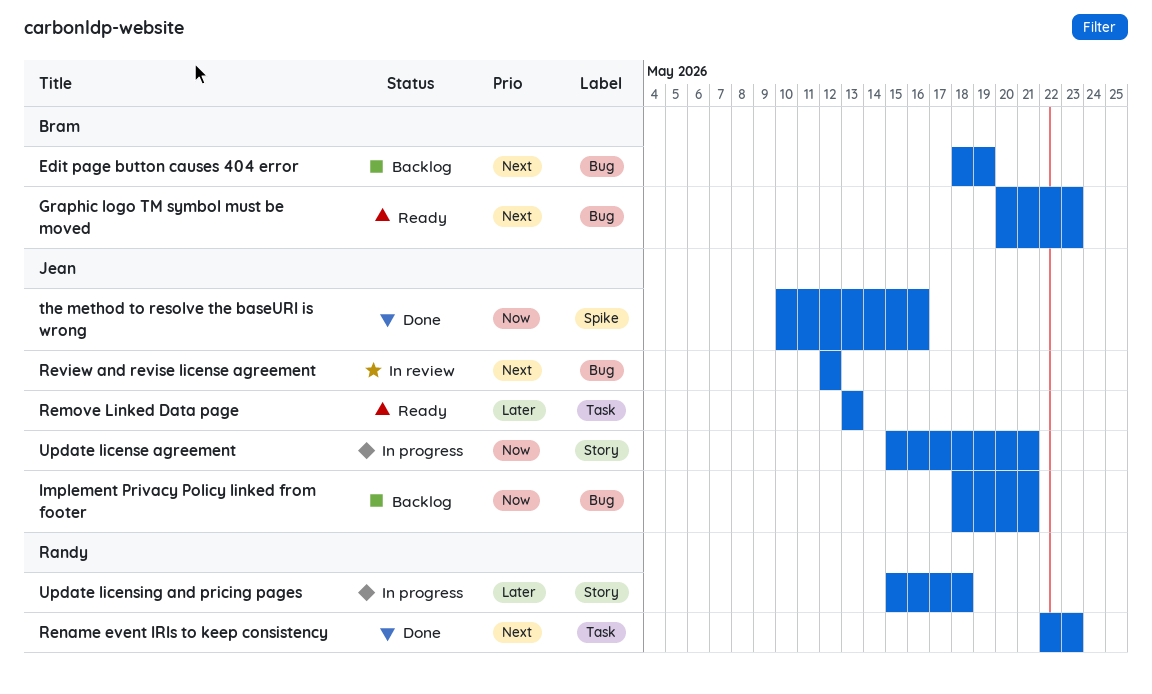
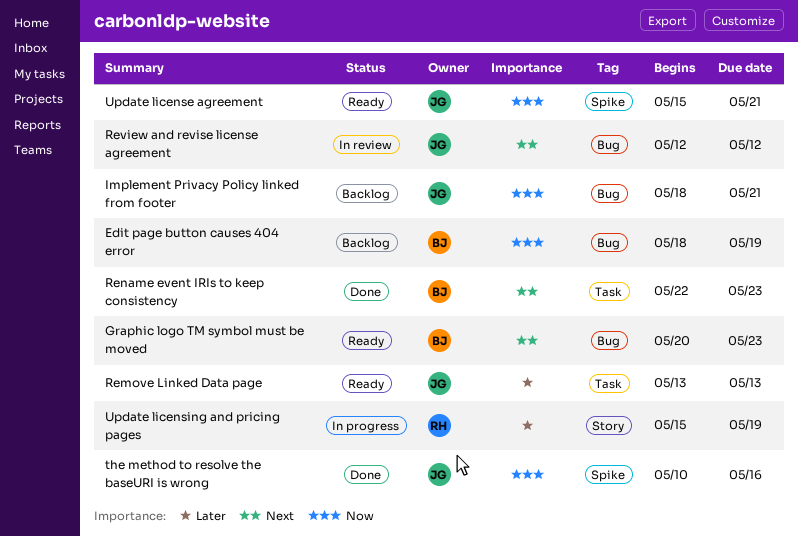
Edit page button causes 404 error, priority: Next -> Now
Rename event IRIs to keep consistency, owner: Randy -> Bram
Update license agreement, status: In progress -> Ready
Update license agreement, label: Story -> Spike
Update licensing and pricing pages, due: May 18 -> May 19

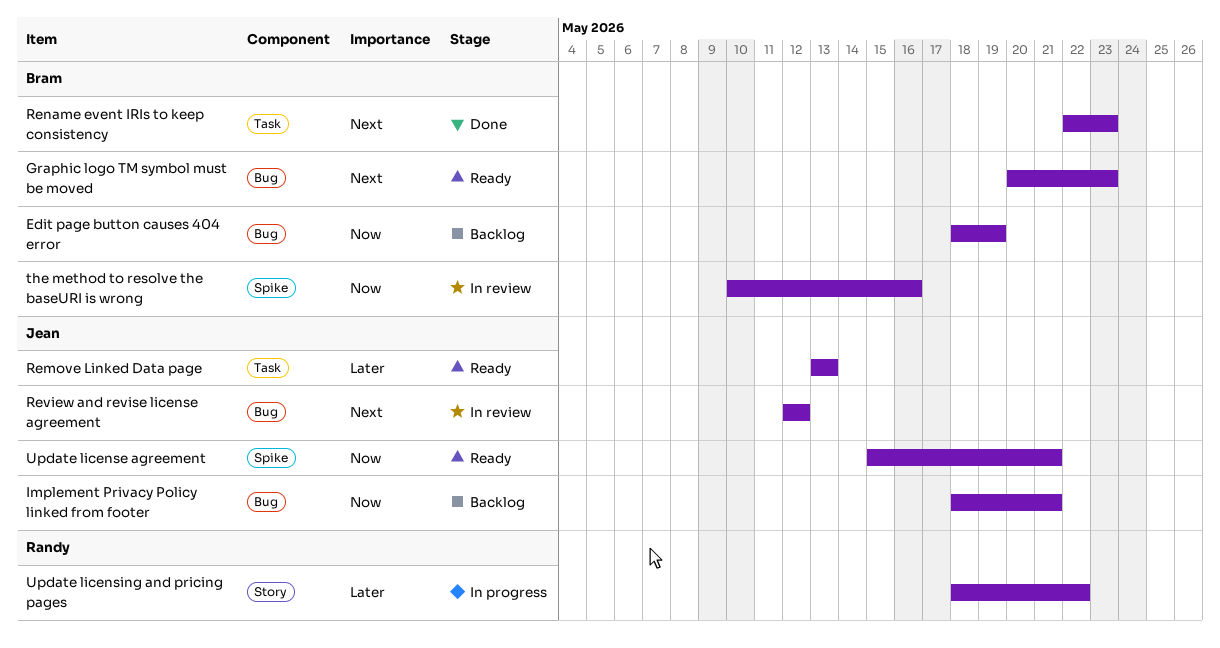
the method to resolve the baseURI is wrong, status: Done -> In review
the method to resolve the baseURI is wrong, owner: Jean -> Bram
Update licensing and pricing pages, start: May 15 -> May 18
Update licensing and pricing pages, due: May 19 -> May 22

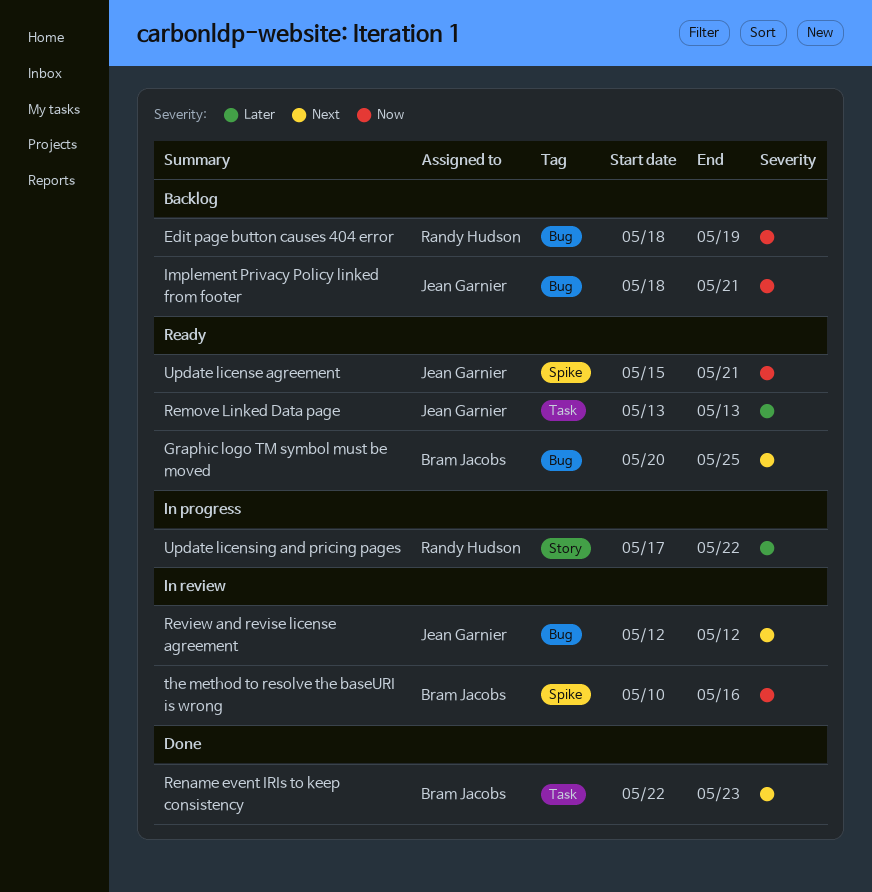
Edit page button causes 404 error, owner: Bram Jacobs -> Randy Hudson
Graphic logo TM symbol must be moved, due: May 23 -> May 25
Update licensing and pricing pages, start: May 18 -> May 17

